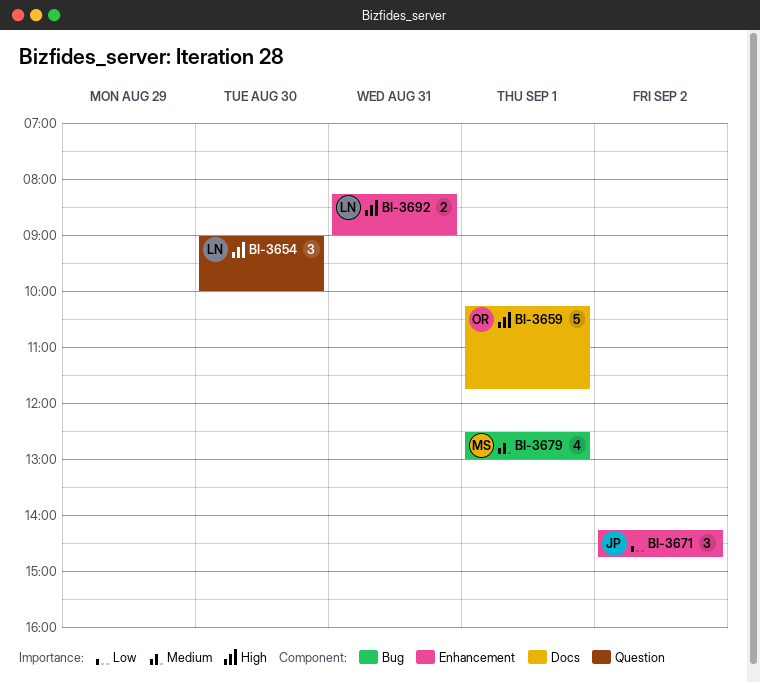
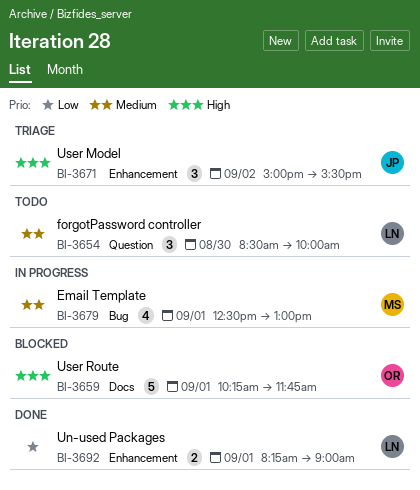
BI-3654, priority: High -> Medium
BI-3654, begins: 09:00 -> 08:30
BI-3671, priority: Low -> High
BI-3671, begins: 14:15 -> 15:00
BI-3671, ends: 14:45 -> 15:30
BI-3692, priority: High -> Low
BI-3692, day: Aug 31 -> Sep 1

